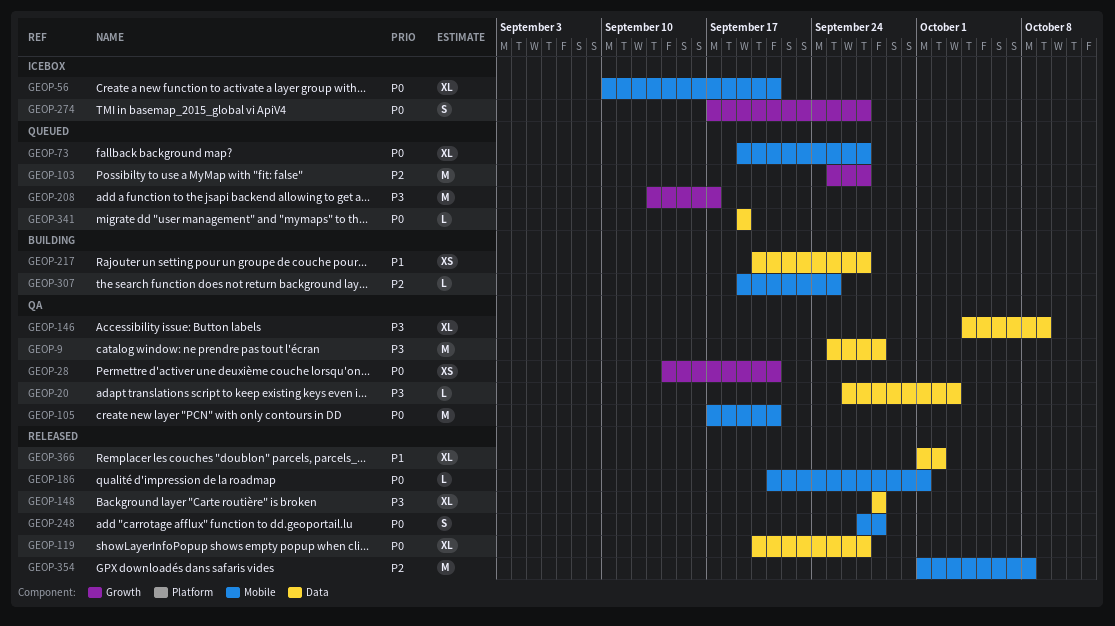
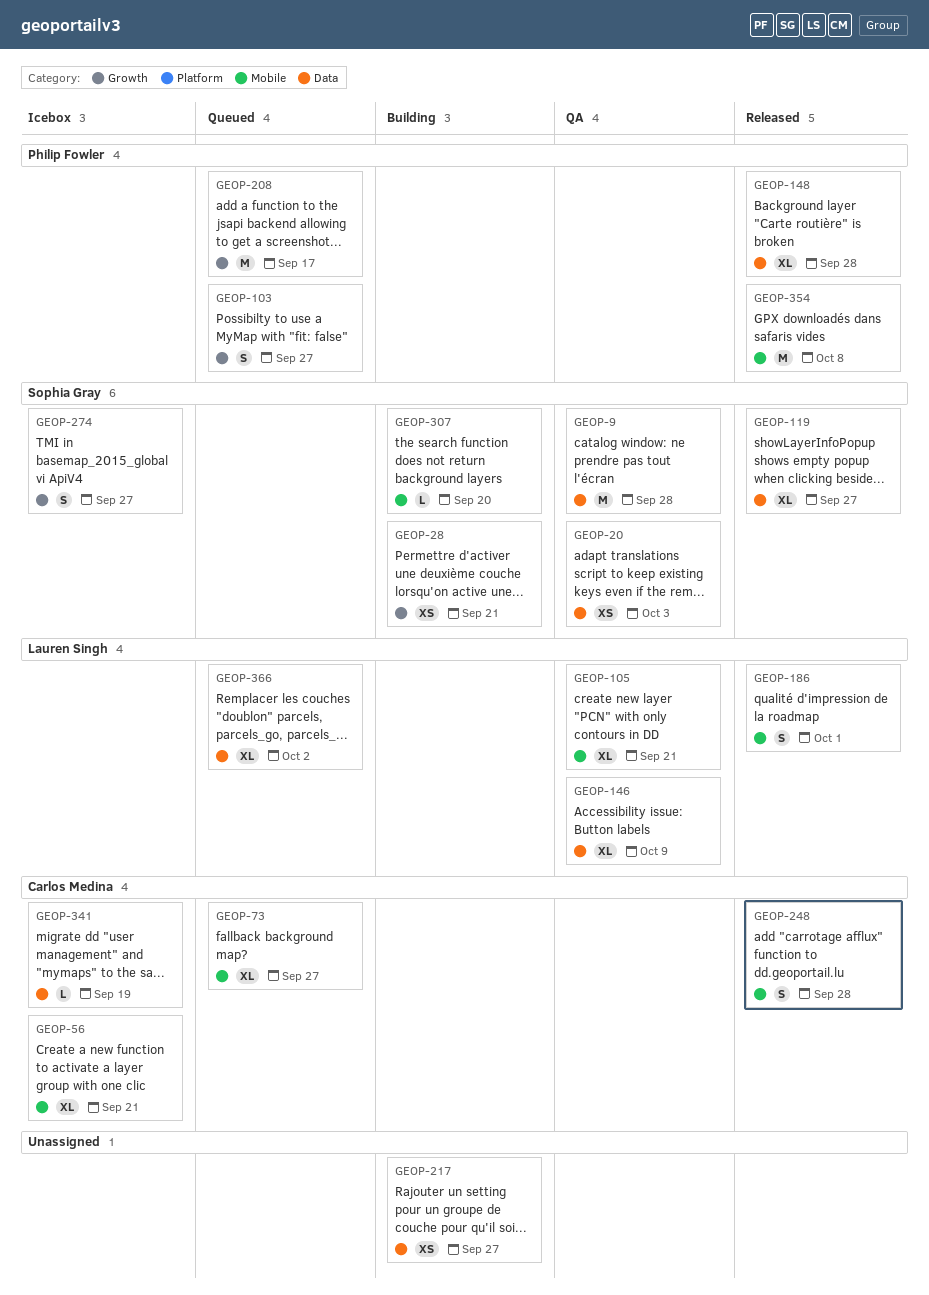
GEOP-20, estimate: L -> XS
GEOP-28, status: QA -> Building
GEOP-103, estimate: M -> S
GEOP-105, estimate: M -> XL
GEOP-186, estimate: L -> S
GEOP-307, due: Sep 25 -> Sep 20
GEOP-341, status: Queued -> Icebox
GEOP-366, status: Released -> Queued

